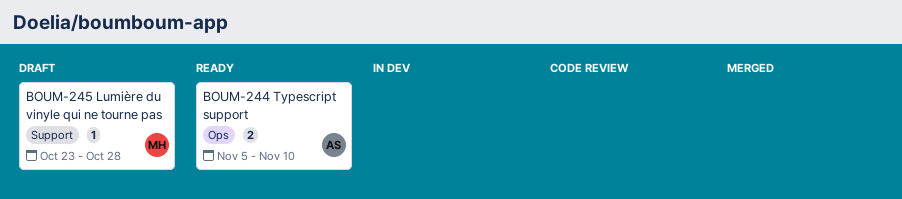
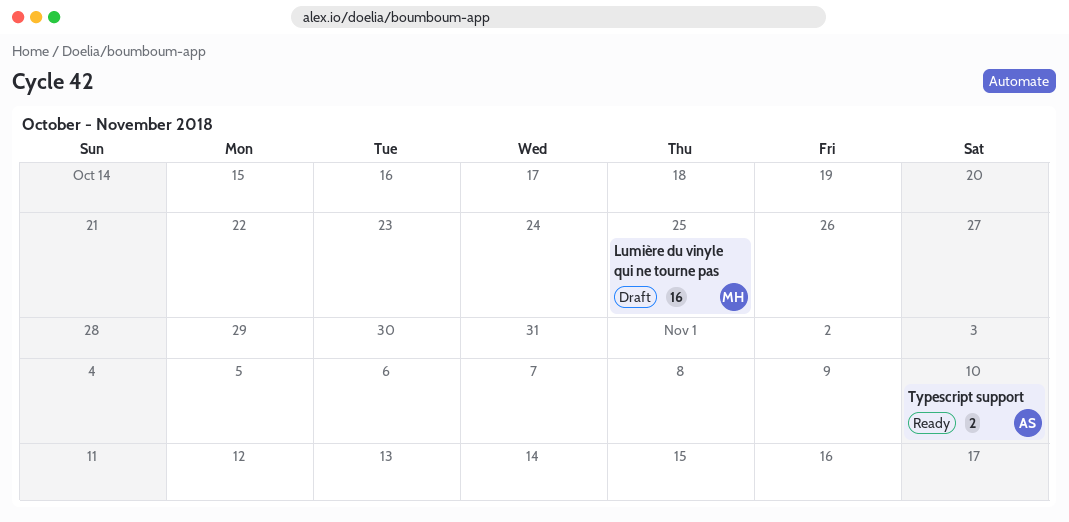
Lumière du vinyle qui ne tourne pas, estimate: 1 -> 16
Lumière du vinyle qui ne tourne pas, due: Oct 28 -> Oct 25

